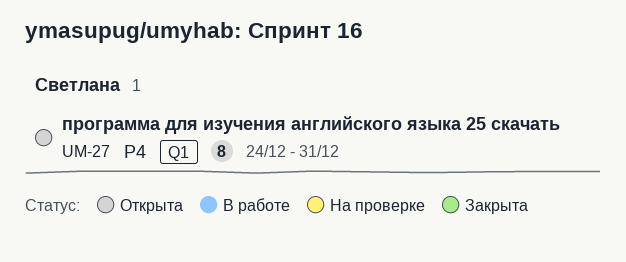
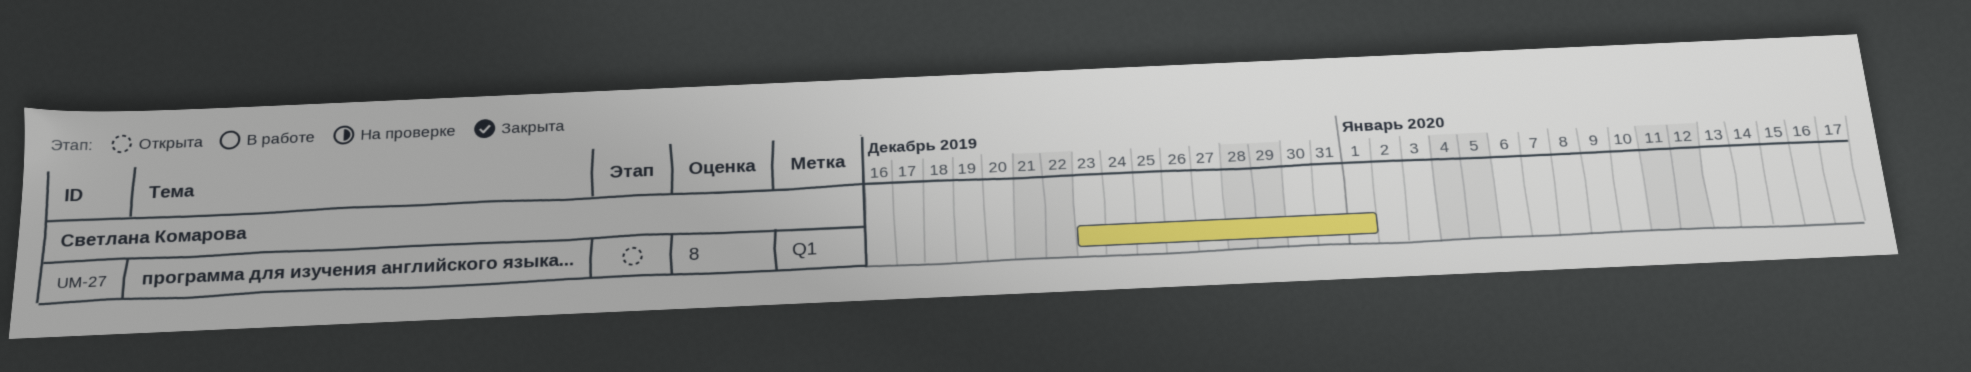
UM-27, start: Dec 24 -> Dec 23
UM-27, due: Dec 31 -> Jan 1

